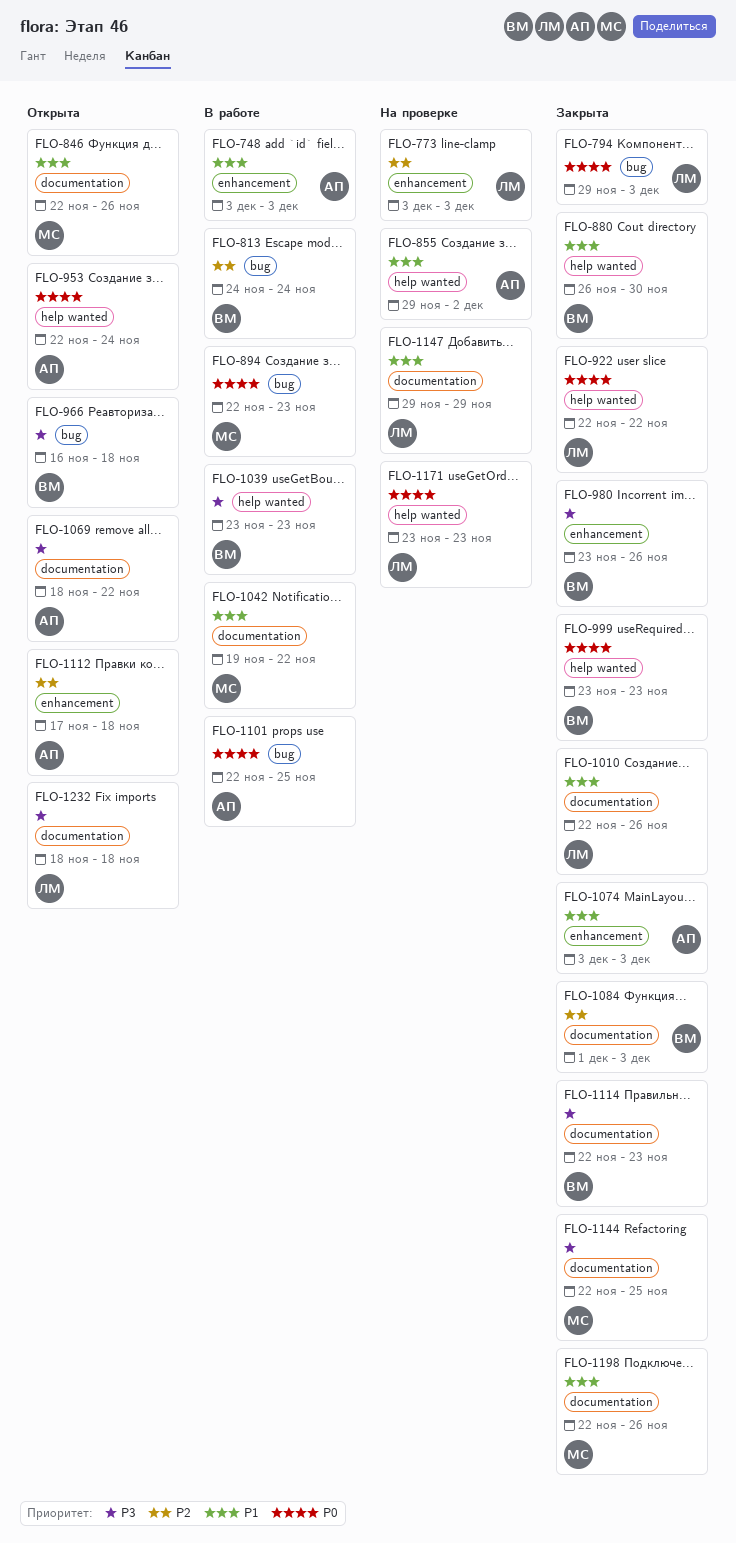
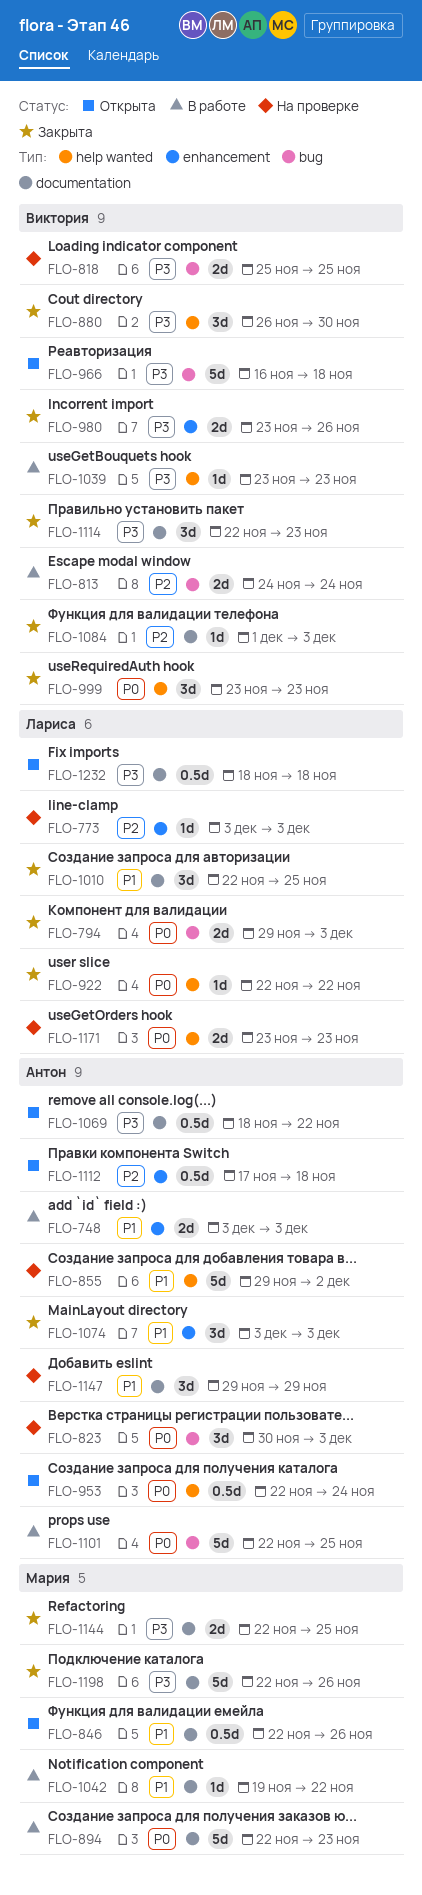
FLO-818: none -> present
FLO-823: none -> present
FLO-880, priority: P1 -> P3
FLO-894, label: bug -> documentation
FLO-1010, due: Nov 26 -> Nov 25
FLO-1147, owner: Лариса -> Антон
FLO-1198, priority: P1 -> P3

